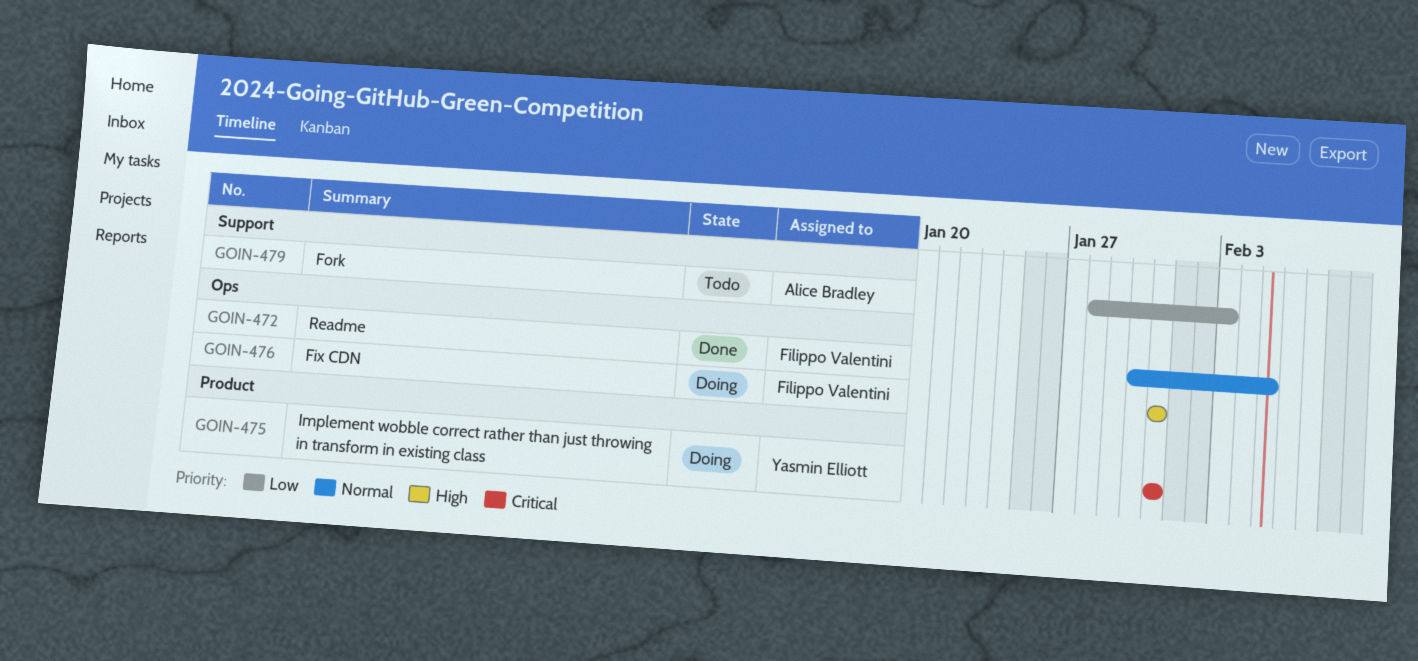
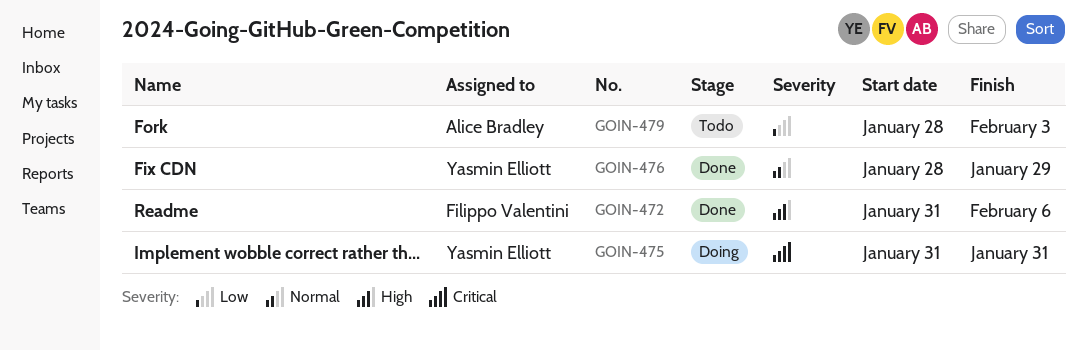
GOIN-472, priority: Normal -> High
GOIN-472, start: Jan 30 -> Jan 31
GOIN-472, due: Feb 5 -> Feb 6
GOIN-476, status: Doing -> Done
GOIN-476, owner: Filippo Valentini -> Yasmin Elliott
GOIN-476, priority: High -> Normal
GOIN-476, start: Jan 31 -> Jan 28
GOIN-476, due: Jan 31 -> Jan 29

